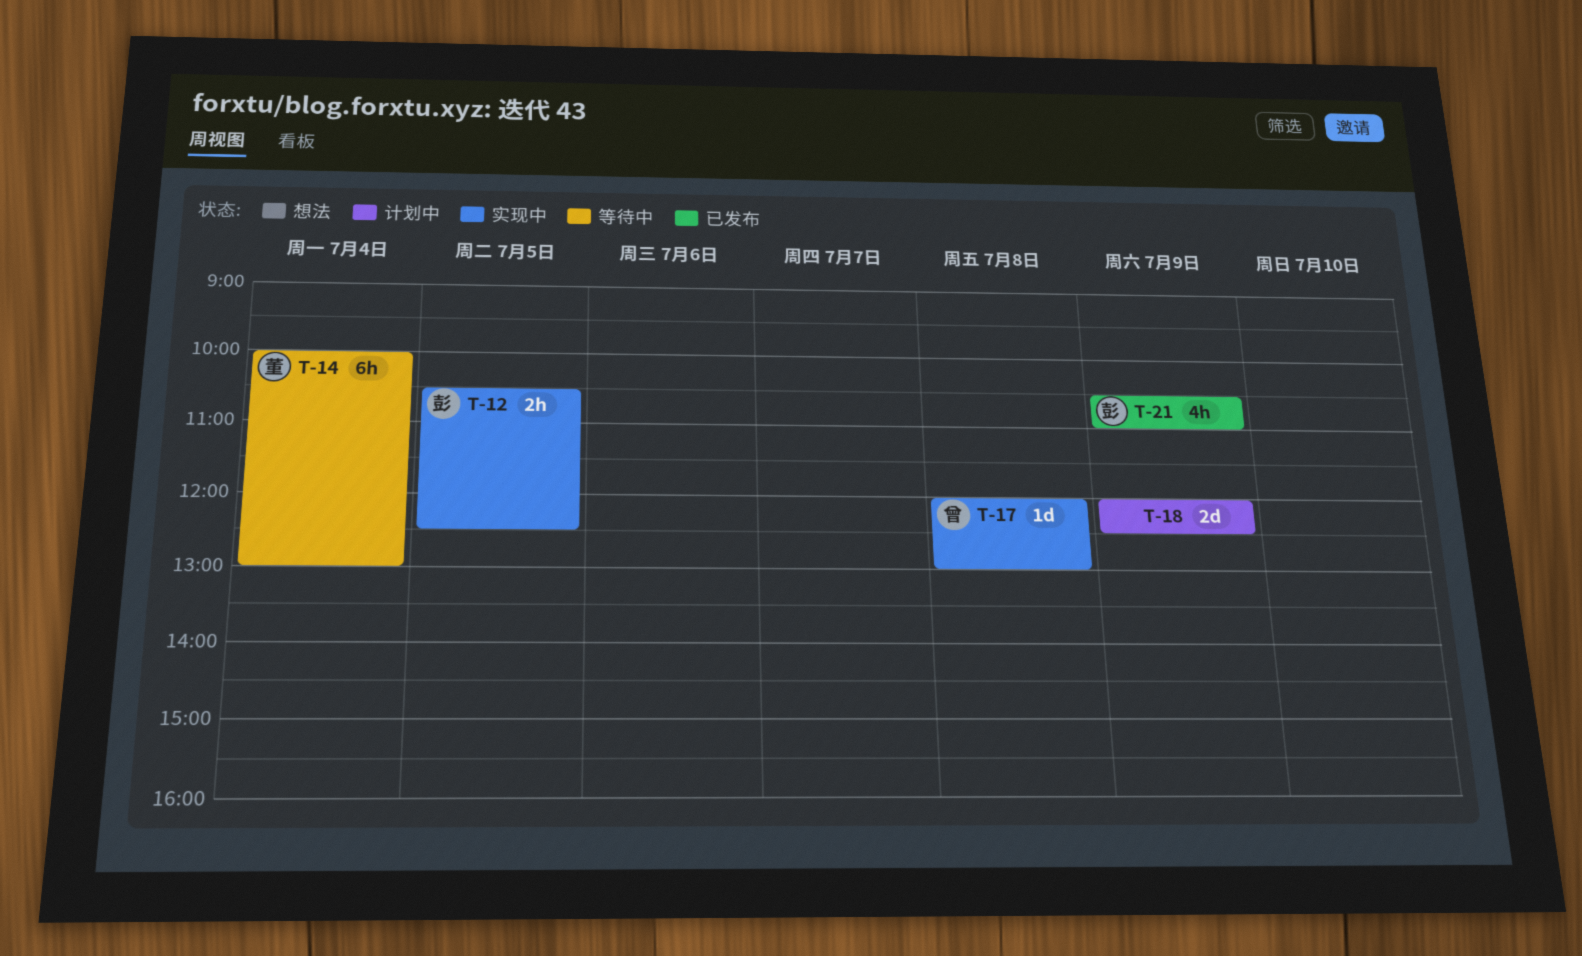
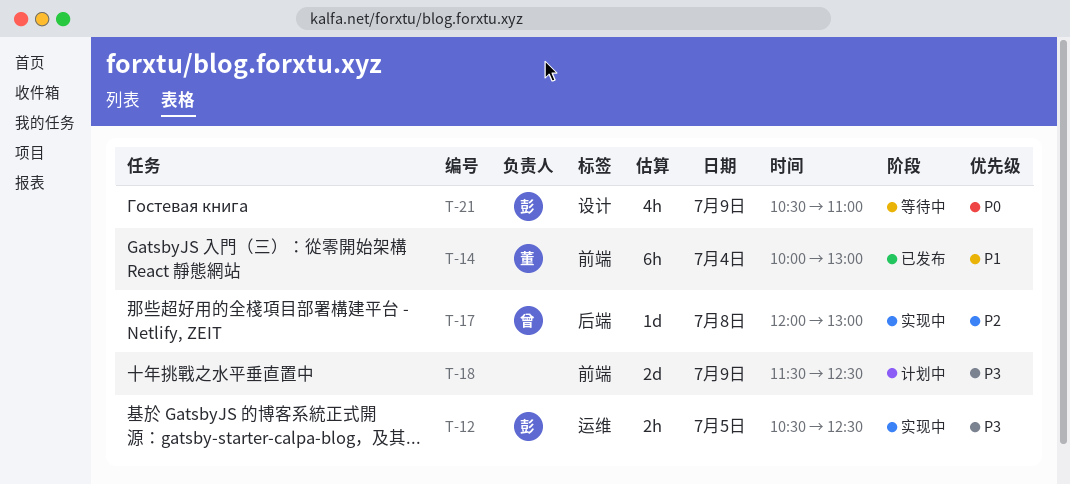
T-14, status: 等待中 -> 已发布
T-18, begins: 12:00 -> 11:30
T-21, status: 已发布 -> 等待中

